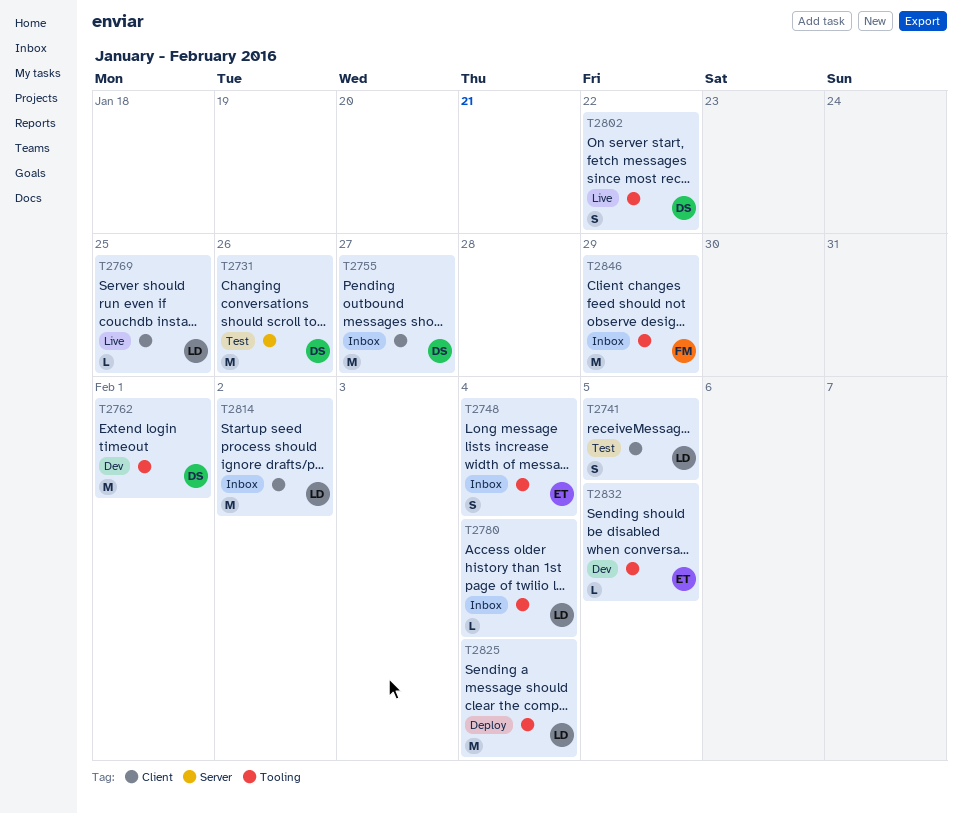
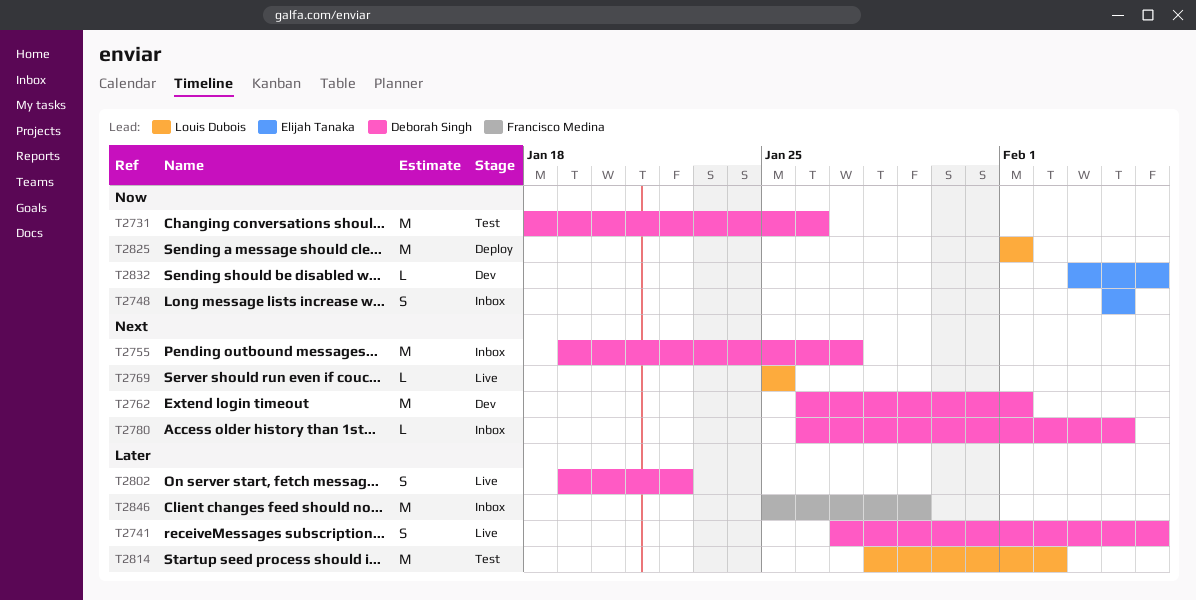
T2741, status: Test -> Live
T2741, owner: Louis Dubois -> Deborah Singh
T2780, owner: Louis Dubois -> Deborah Singh
T2814, status: Inbox -> Test
T2825, due: Feb 4 -> Feb 1

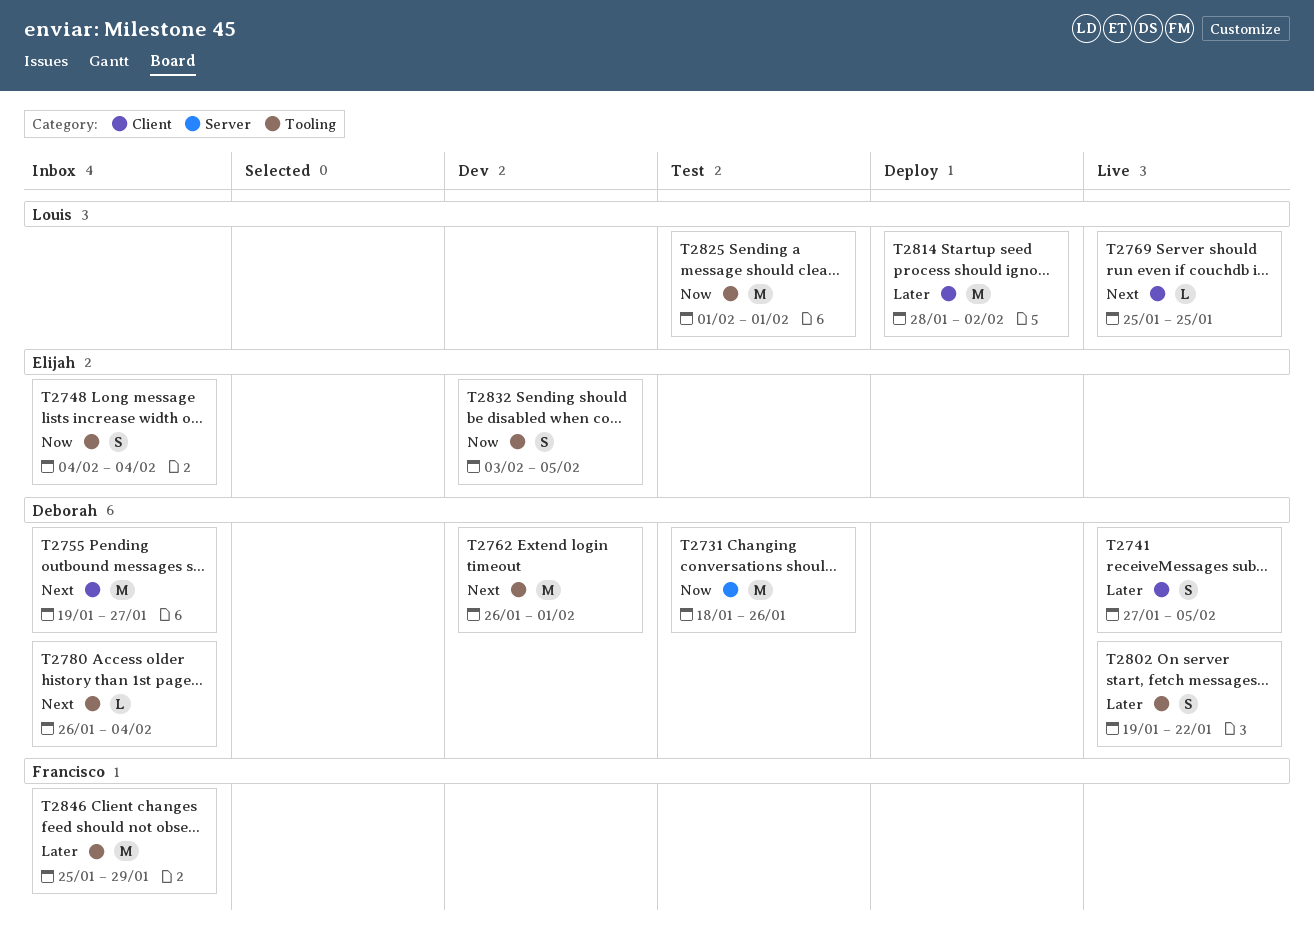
T2814, status: Test -> Deploy
T2825, status: Deploy -> Test
T2832, estimate: L -> S

